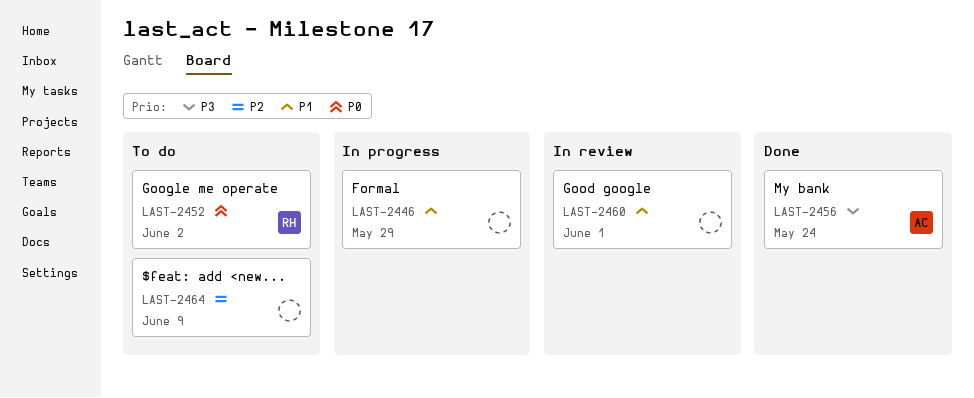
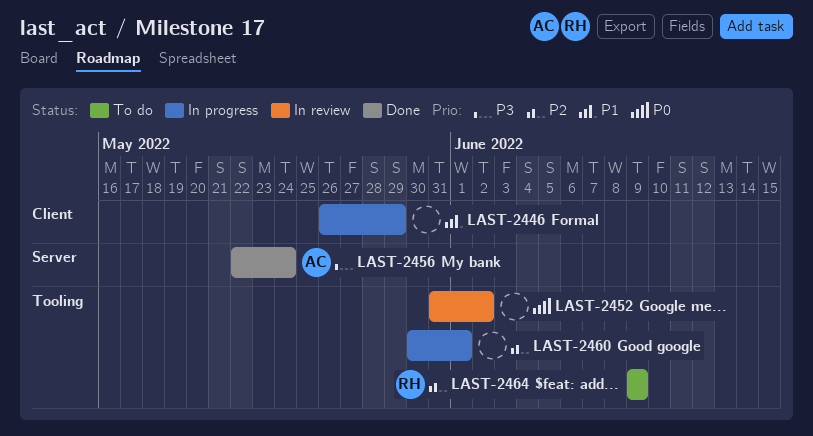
LAST-2452, status: To do -> In review
LAST-2452, owner: RH -> none
LAST-2460, status: In review -> In progress
LAST-2460, priority: P1 -> P2
LAST-2464, owner: none -> RH

